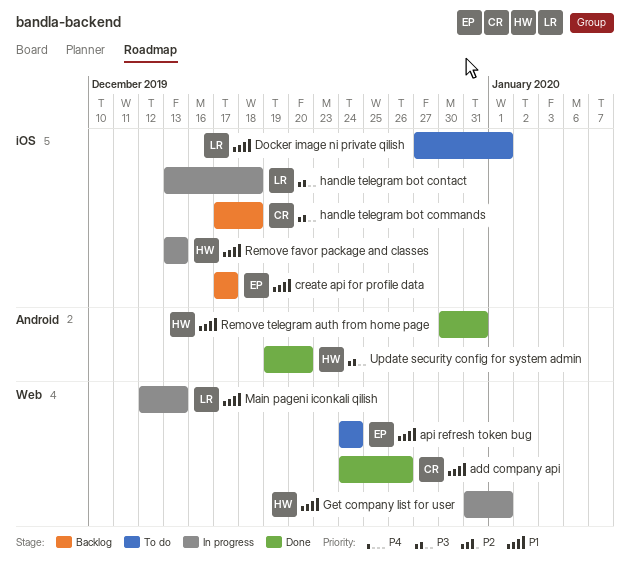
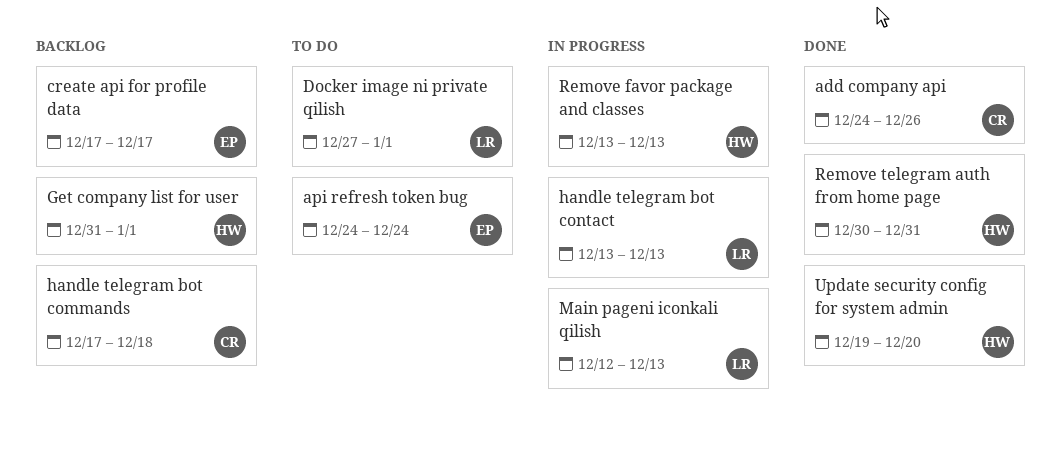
Get company list for user, status: In progress -> Backlog
handle telegram bot contact, due: Dec 18 -> Dec 13

